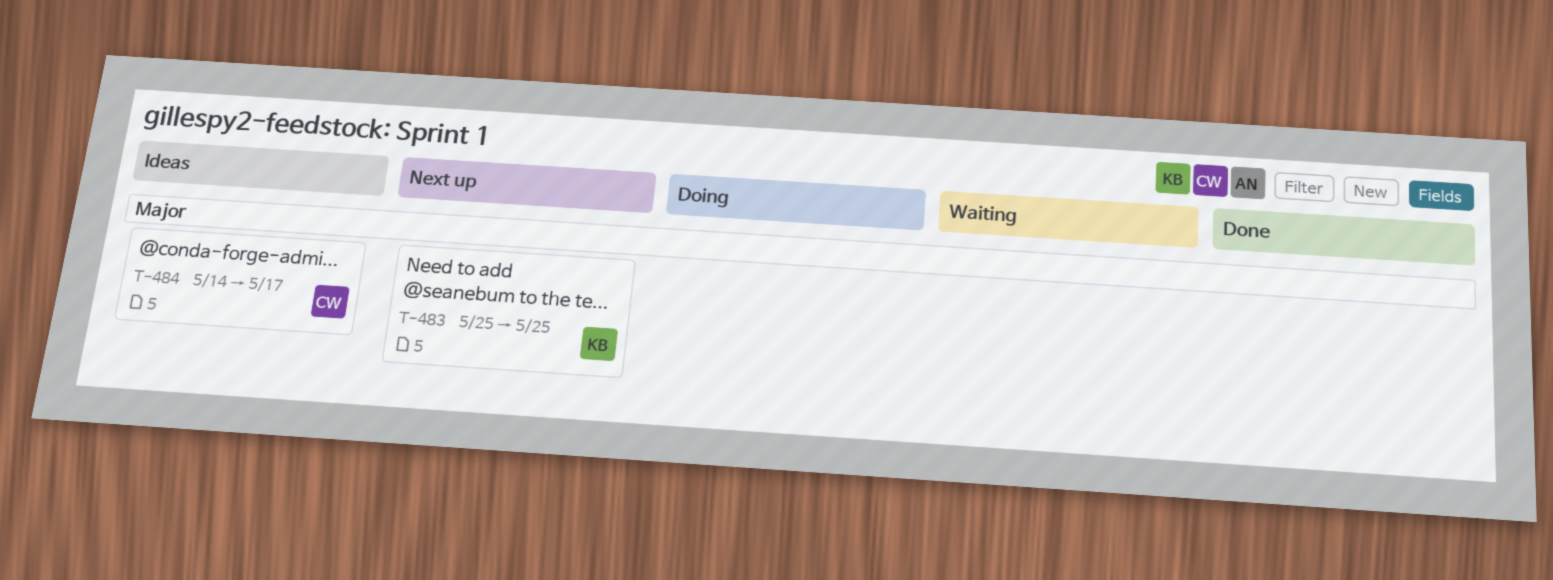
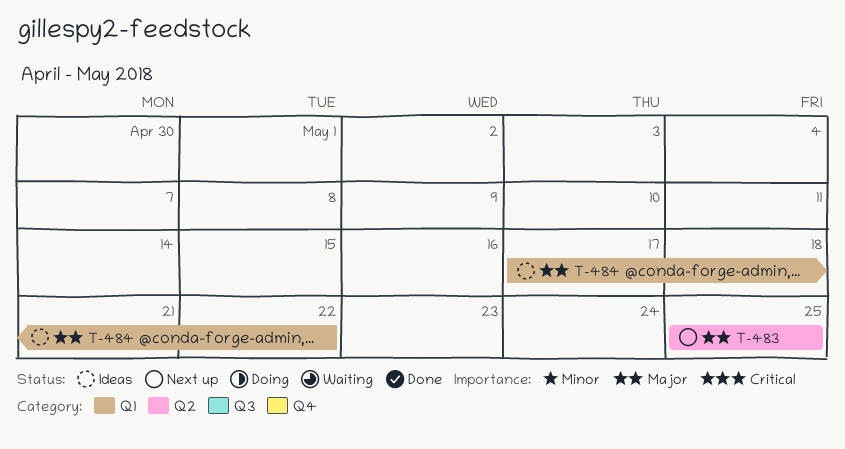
T-484, start: May 14 -> May 17
T-484, due: May 17 -> May 22

